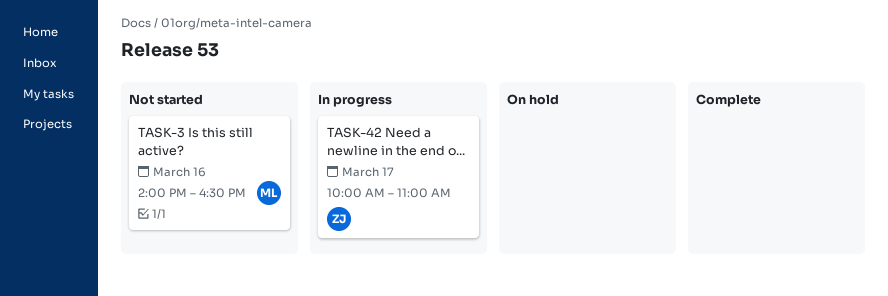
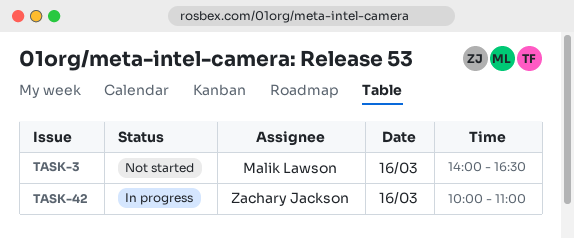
TASK-42, day: Mar 17 -> Mar 16

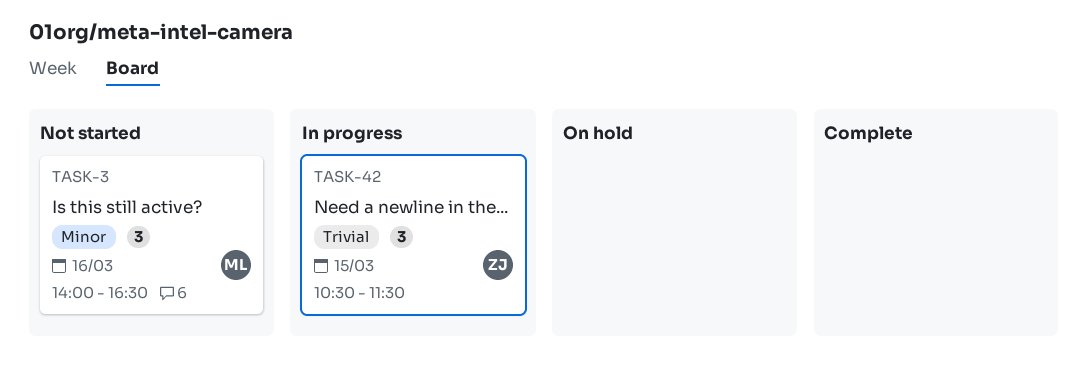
TASK-42, day: Mar 16 -> Mar 15
TASK-42, begins: 10:00 -> 10:30
TASK-42, ends: 11:00 -> 11:30

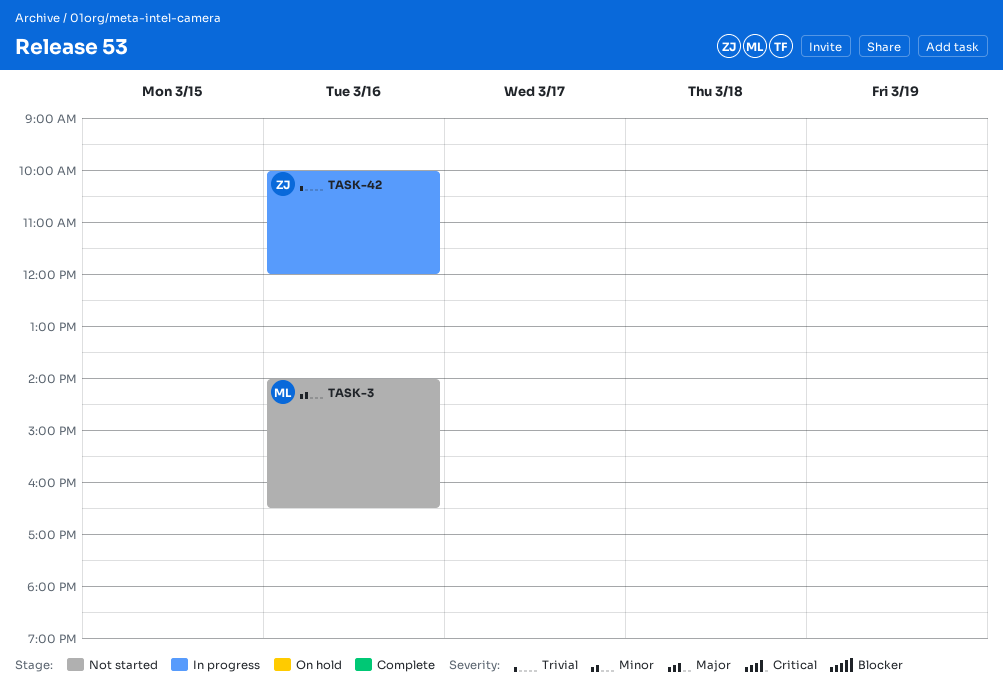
TASK-42, day: Mar 15 -> Mar 16
TASK-42, begins: 10:30 -> 10:00
TASK-42, ends: 11:30 -> 12:00

